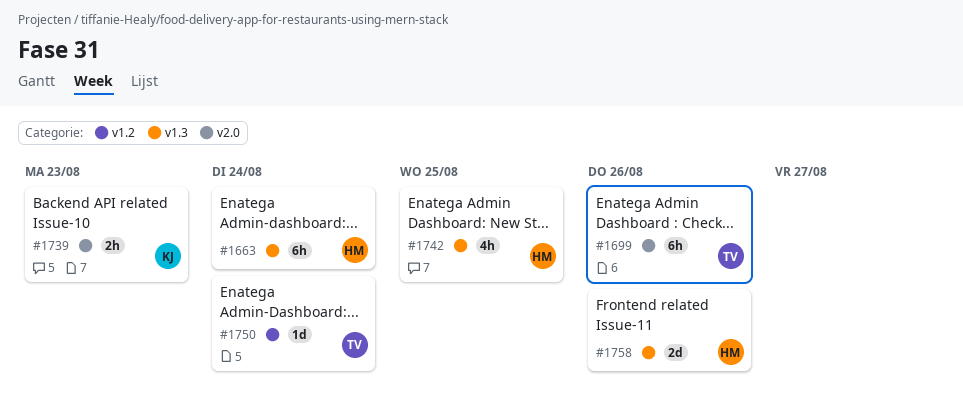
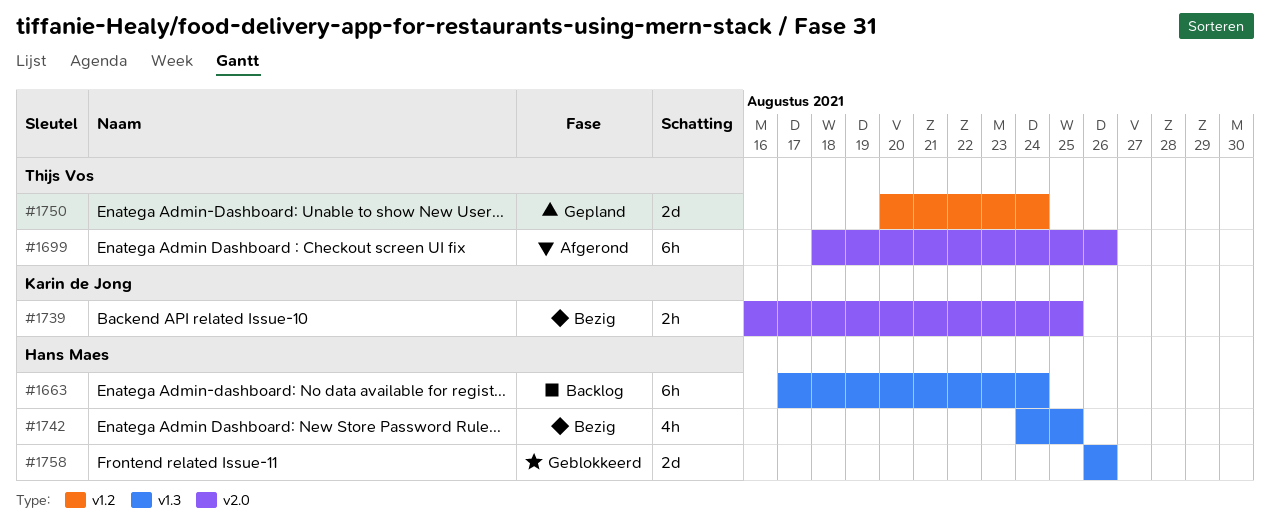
#1739, due: Aug 23 -> Aug 25
#1750, estimate: 1d -> 2d

